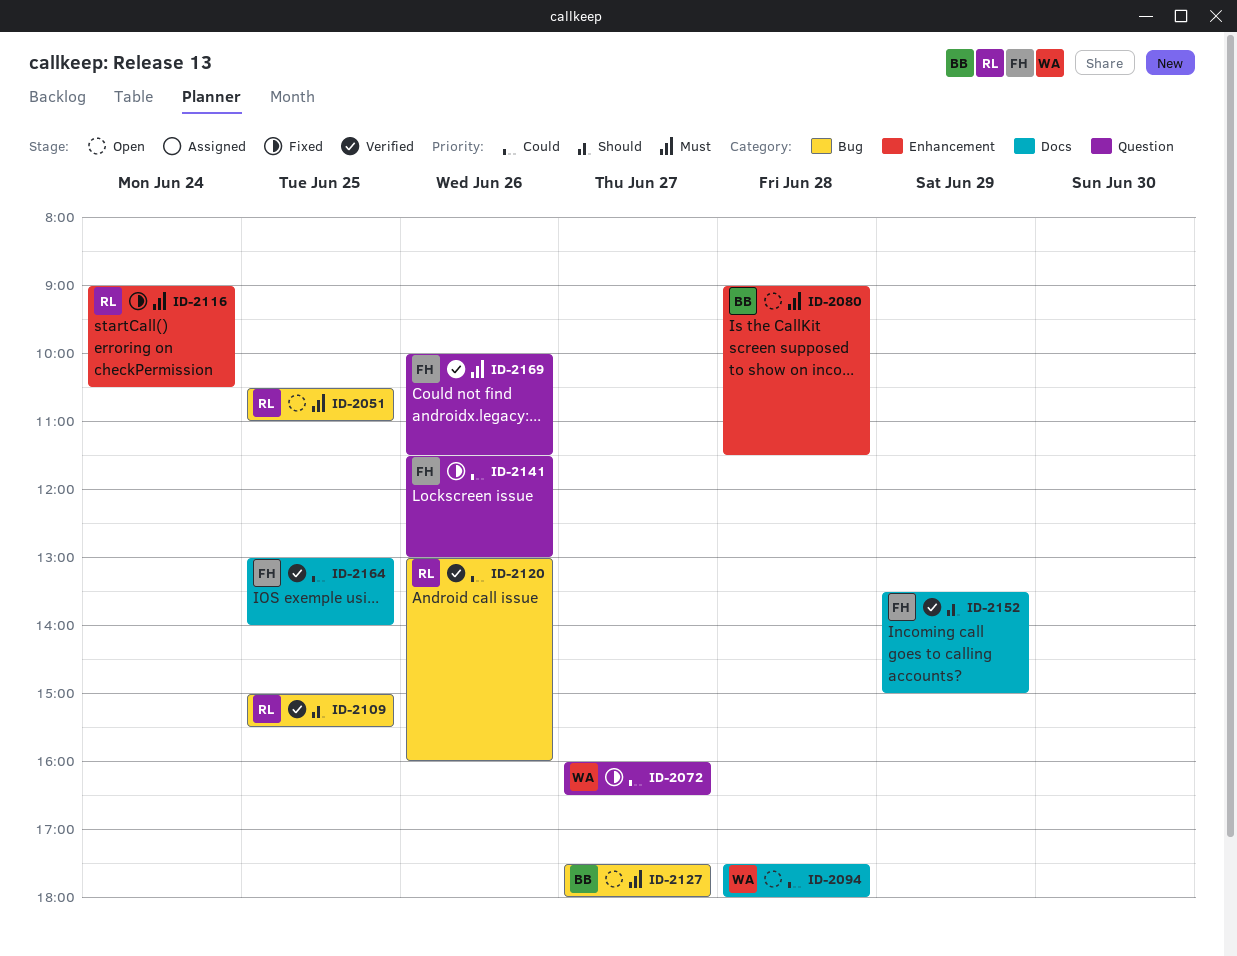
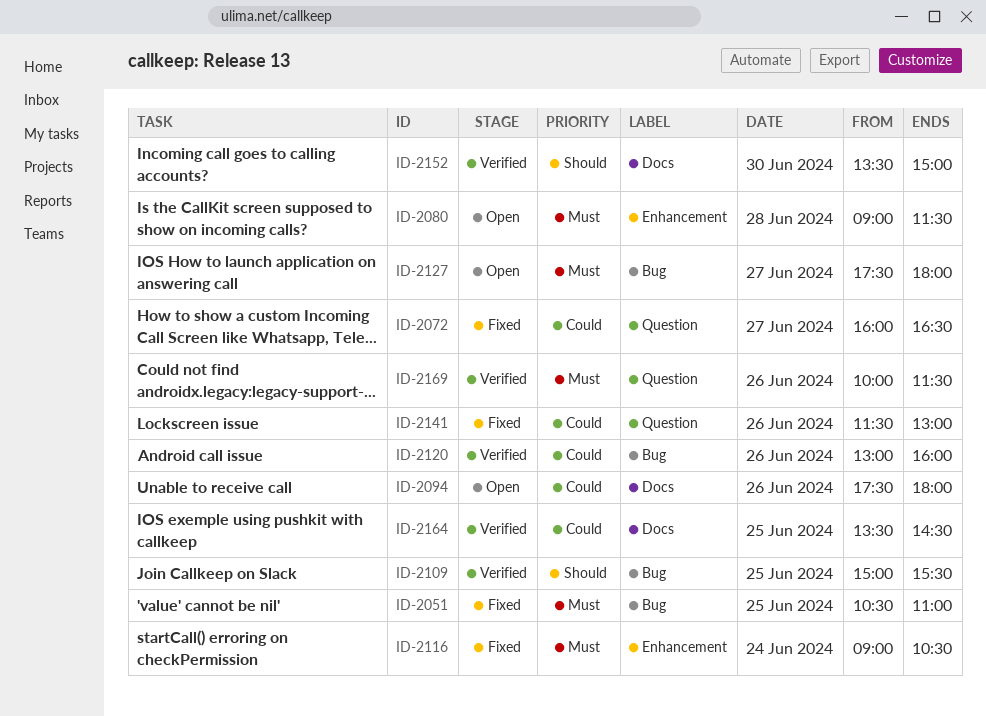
ID-2051, status: Open -> Fixed
ID-2094, day: Jun 28 -> Jun 26
ID-2152, day: Jun 29 -> Jun 30
ID-2164, begins: 13:00 -> 13:30
ID-2164, ends: 14:00 -> 14:30

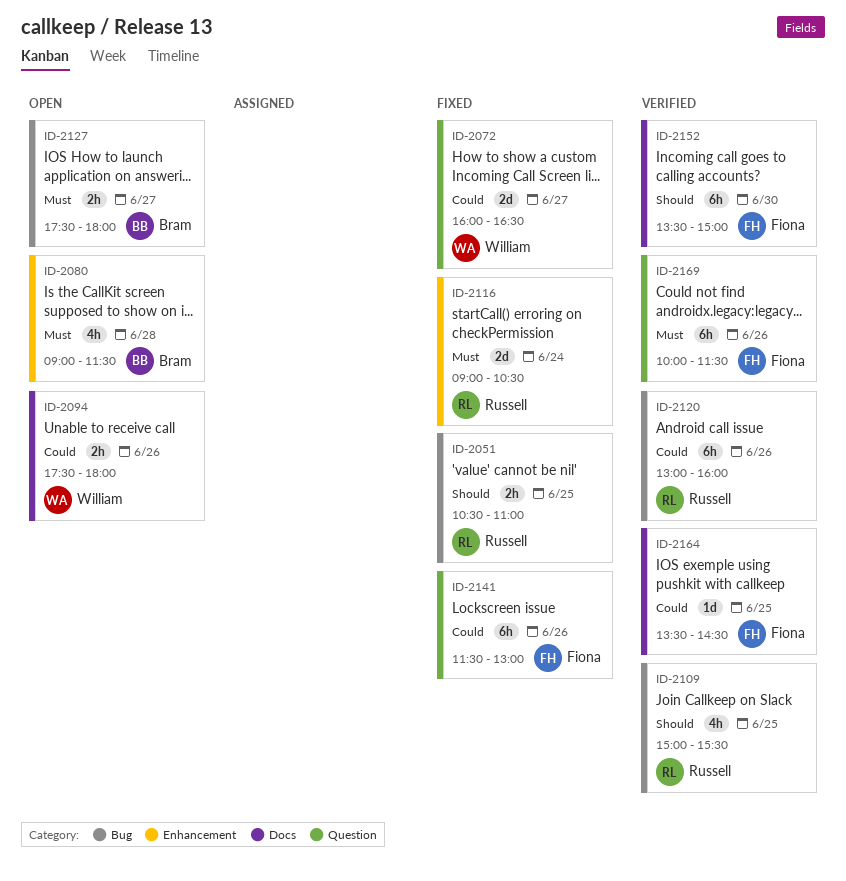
ID-2051, priority: Must -> Should

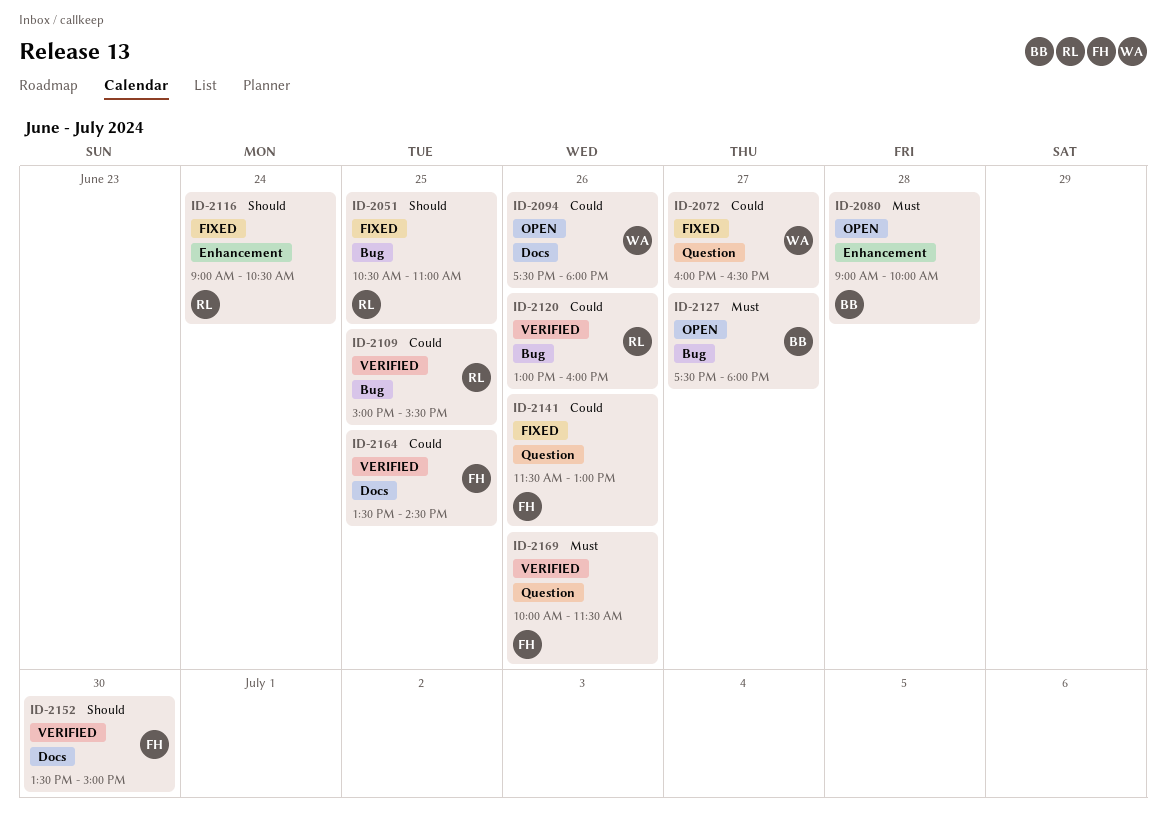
ID-2080, ends: 11:30 -> 10:00
ID-2109, priority: Should -> Could
ID-2116, priority: Must -> Should

